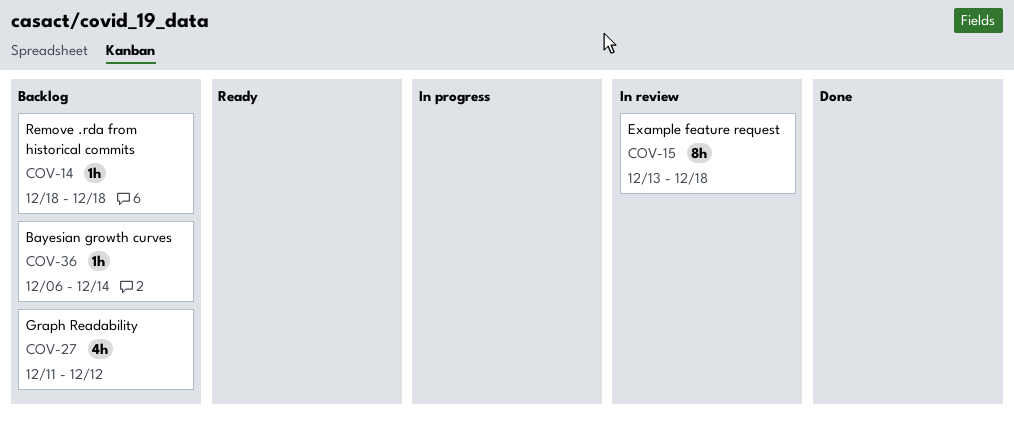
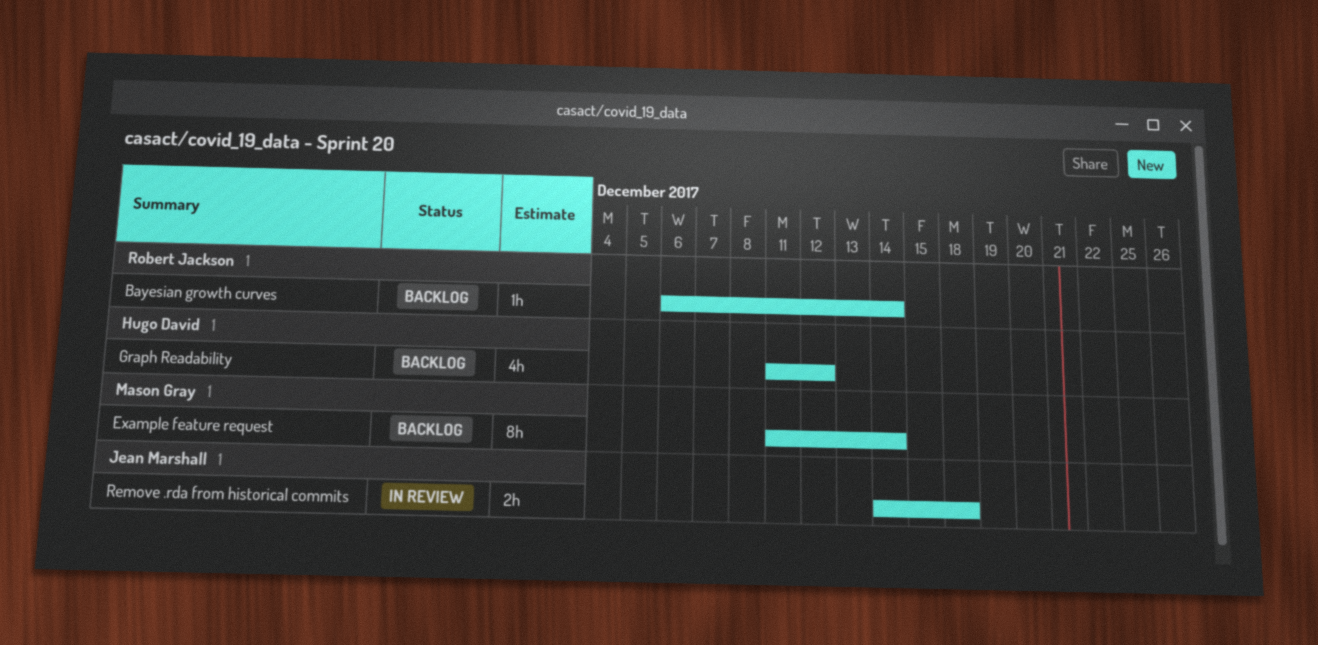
Example feature request, status: In review -> Backlog
Example feature request, start: Dec 13 -> Dec 11
Example feature request, due: Dec 18 -> Dec 14
Remove .rda from historical commits, status: Backlog -> In review
Remove .rda from historical commits, estimate: 1h -> 2h
Remove .rda from historical commits, start: Dec 18 -> Dec 14

